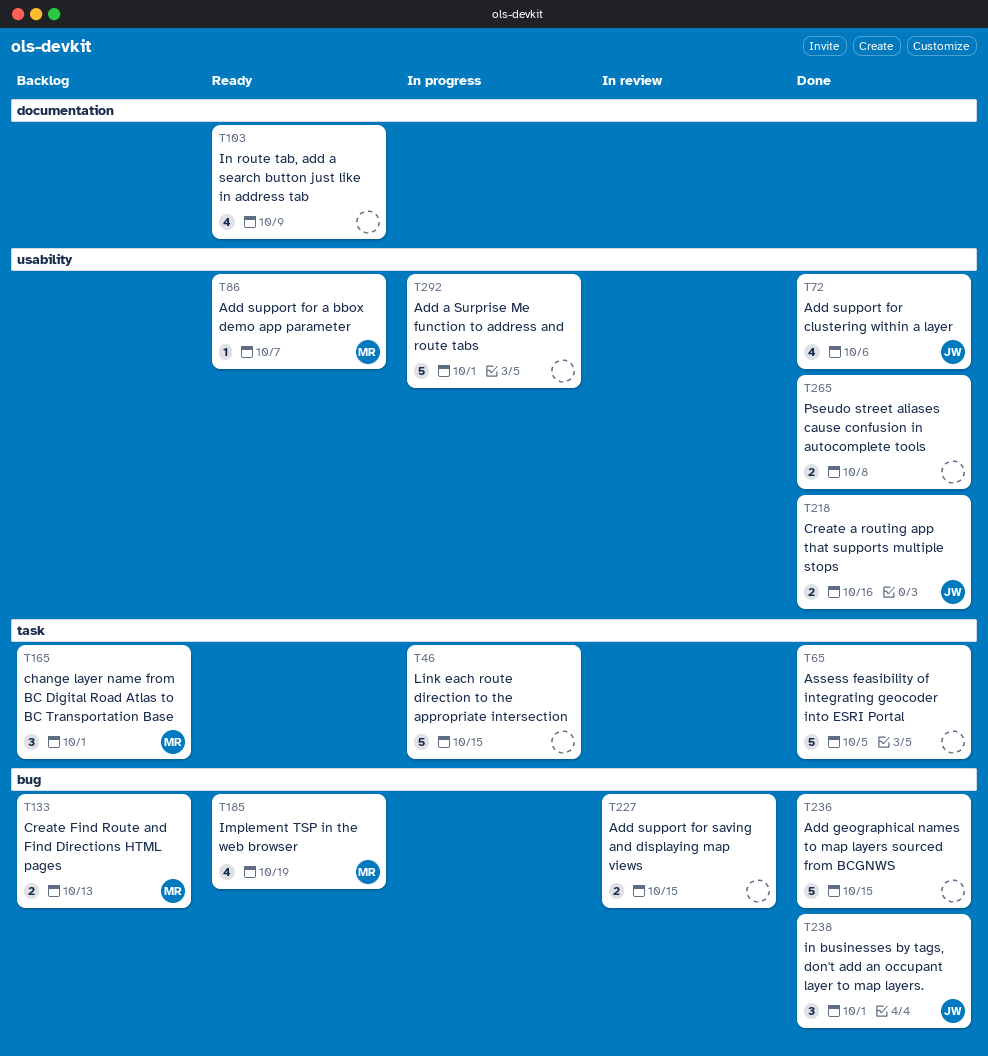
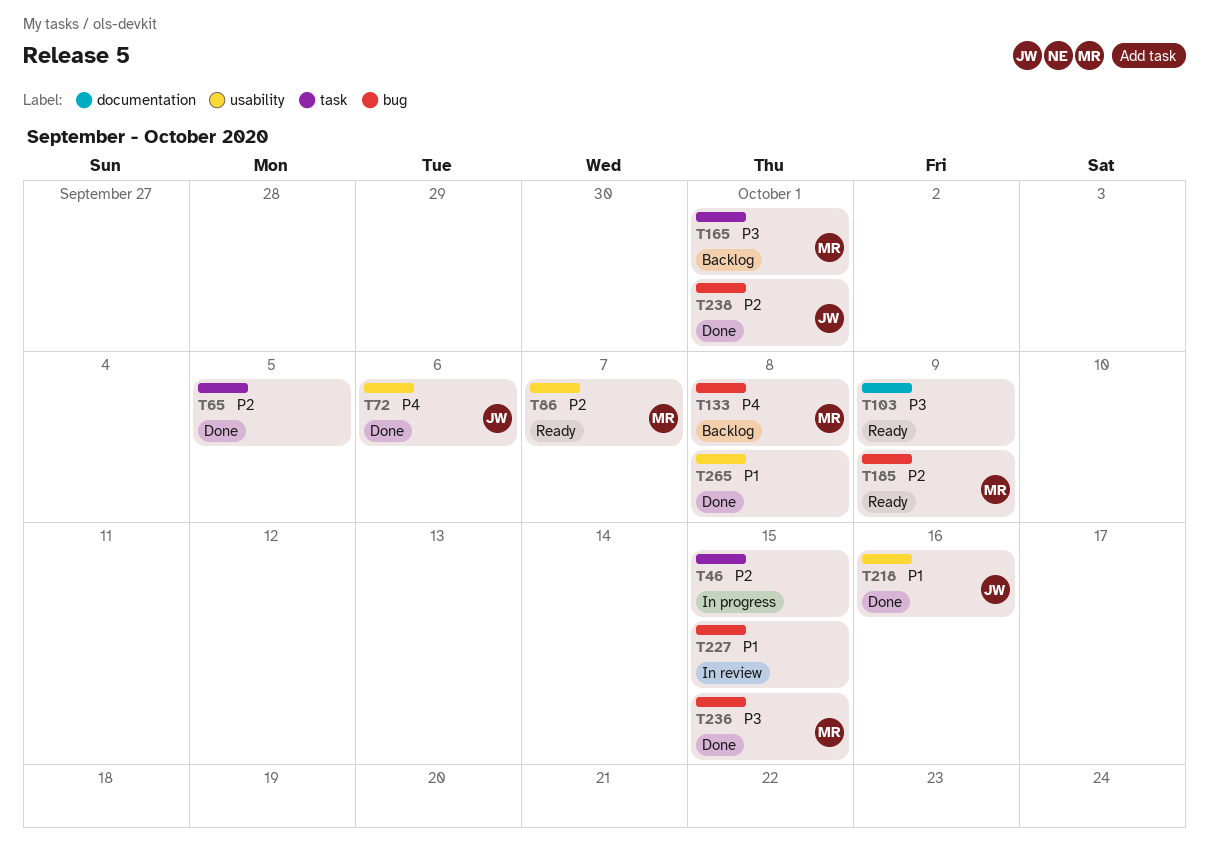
T133, due: Oct 13 -> Oct 8
T185, due: Oct 19 -> Oct 9
T236, owner: none -> MR
T292: present -> none

